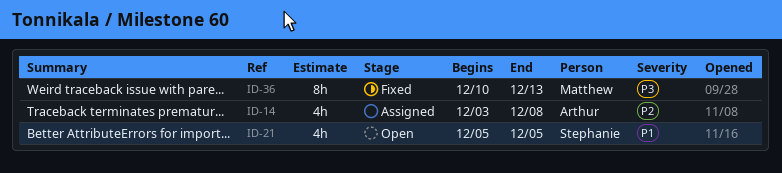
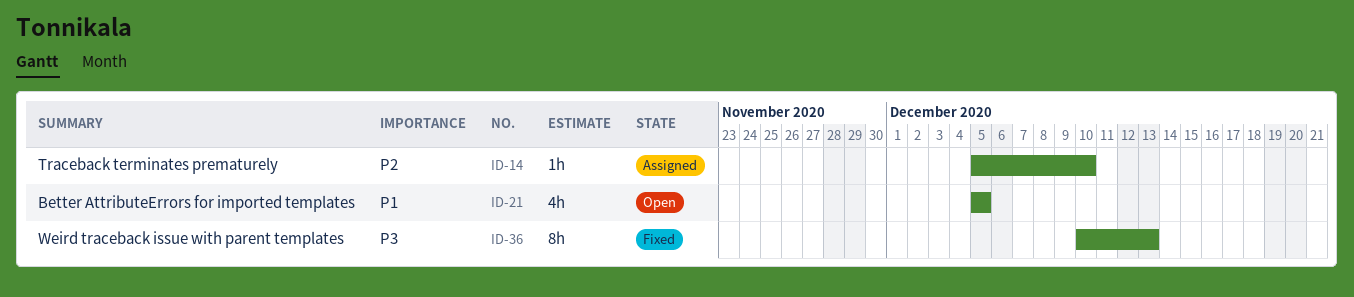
ID-14, estimate: 4h -> 1h
ID-14, start: Dec 3 -> Dec 5
ID-14, due: Dec 8 -> Dec 10

